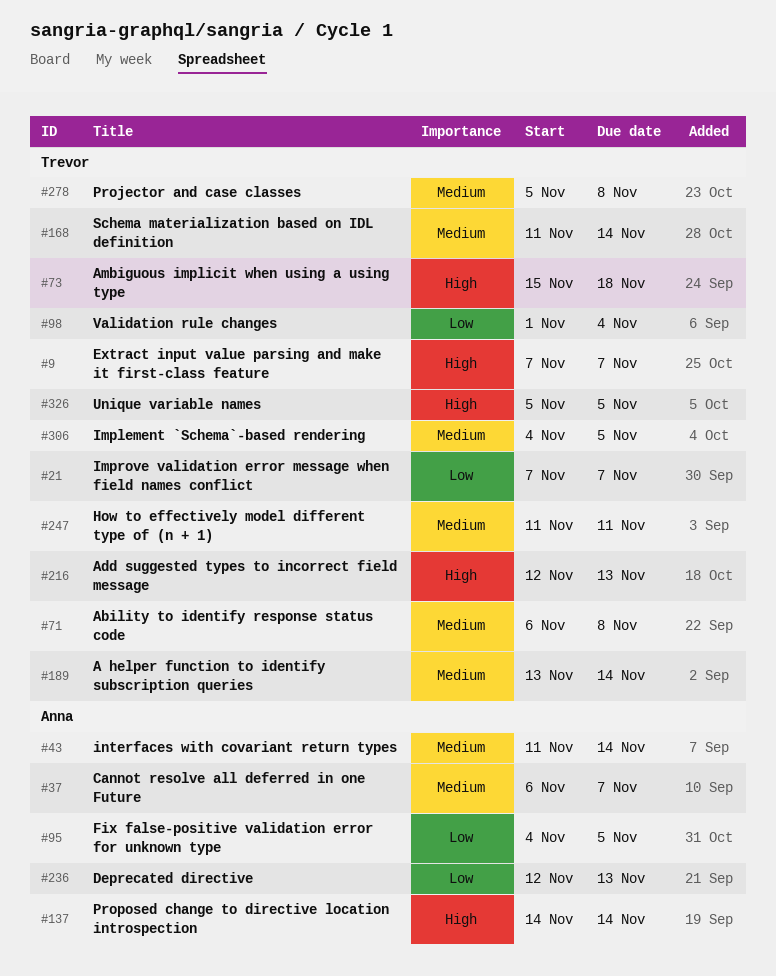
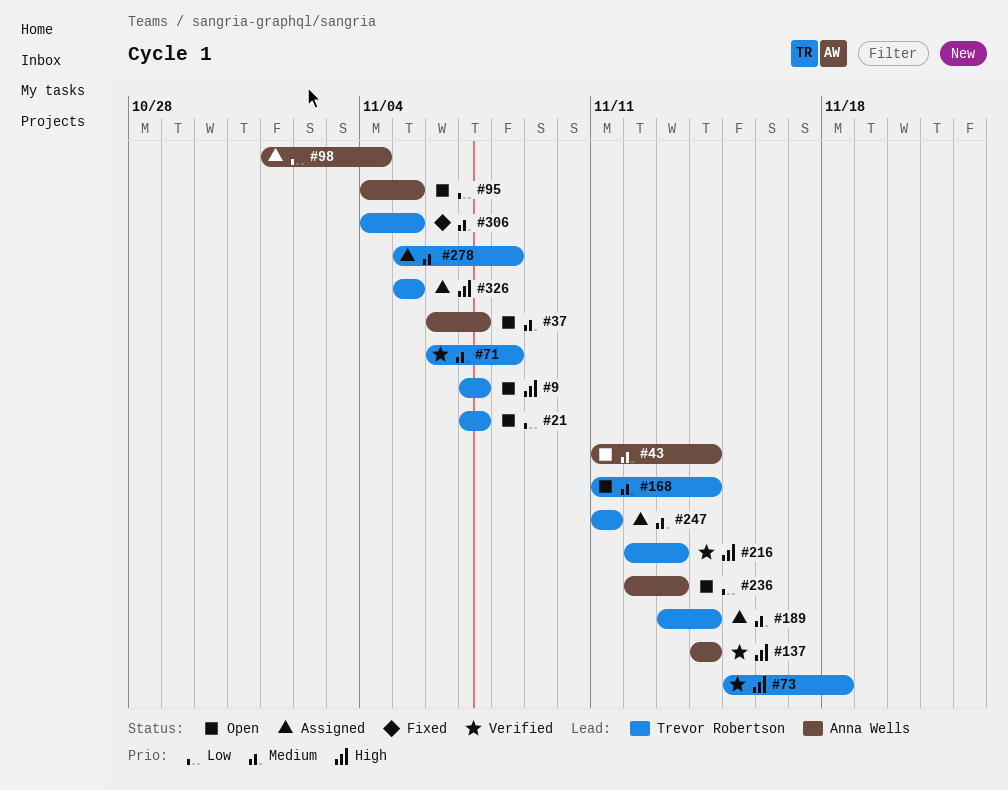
#98, owner: Trevor Robertson -> Anna Wells

